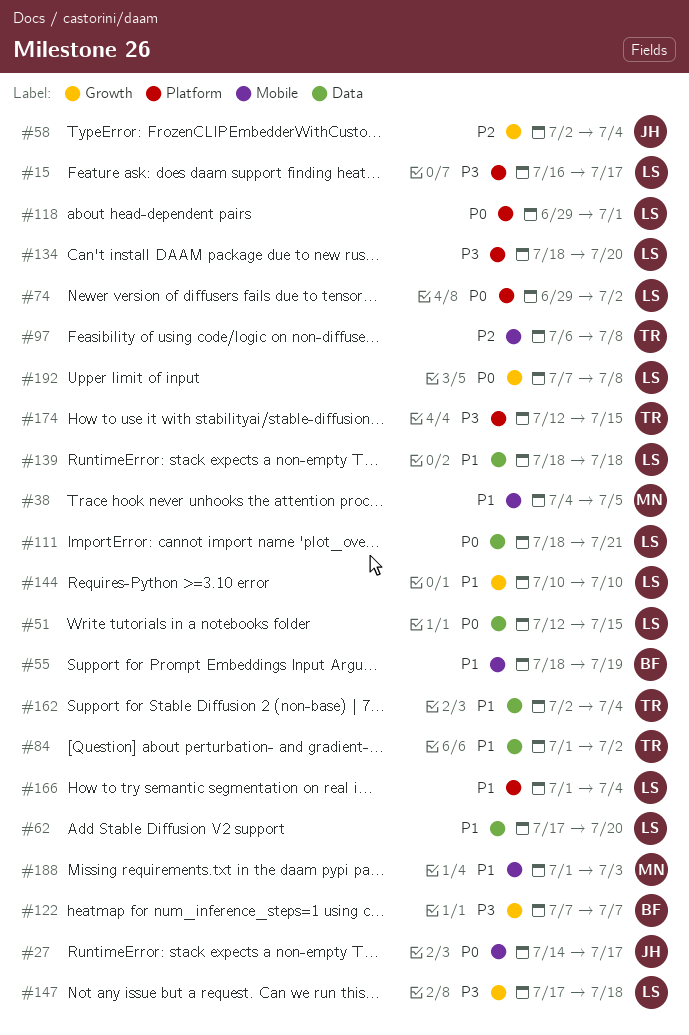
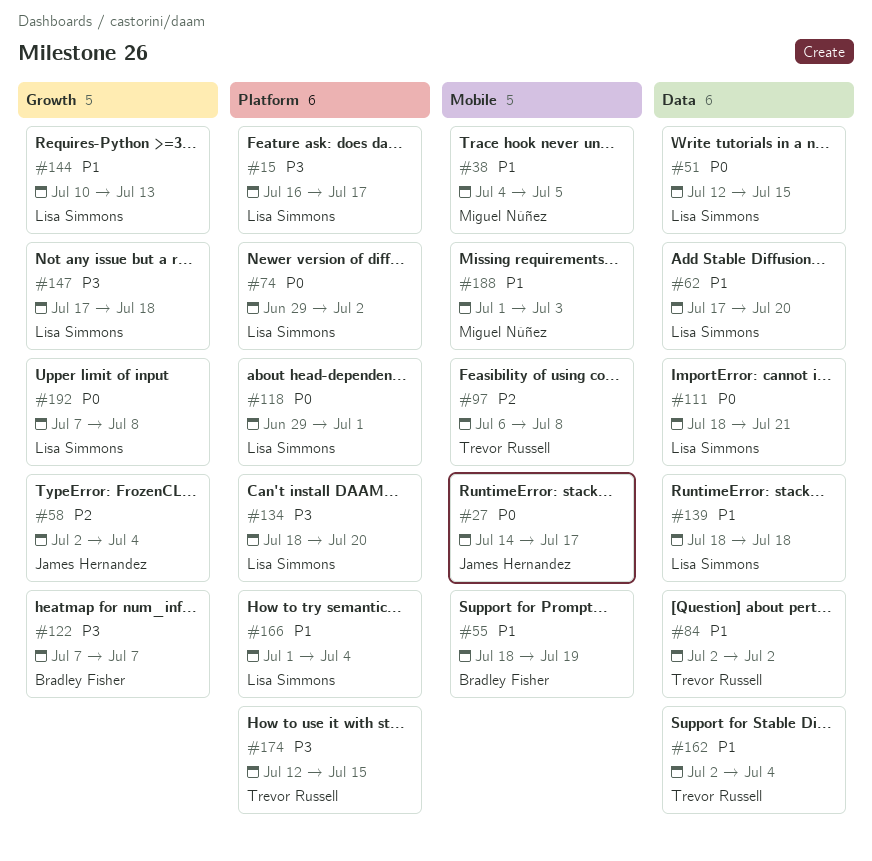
#84, start: Jul 1 -> Jul 2
#144, due: Jul 10 -> Jul 13

